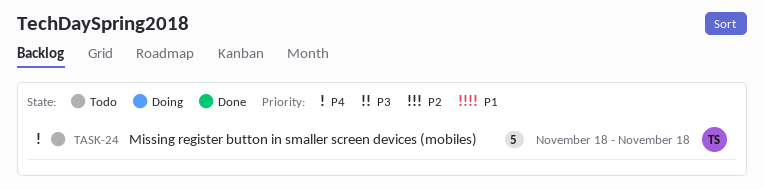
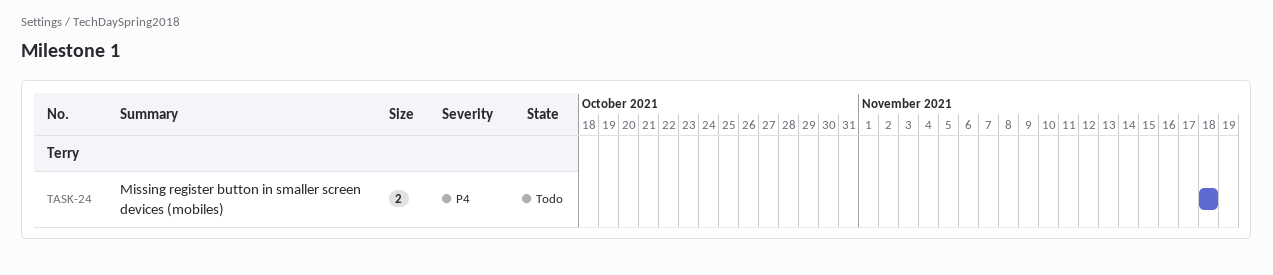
TASK-24, estimate: 5 -> 2

